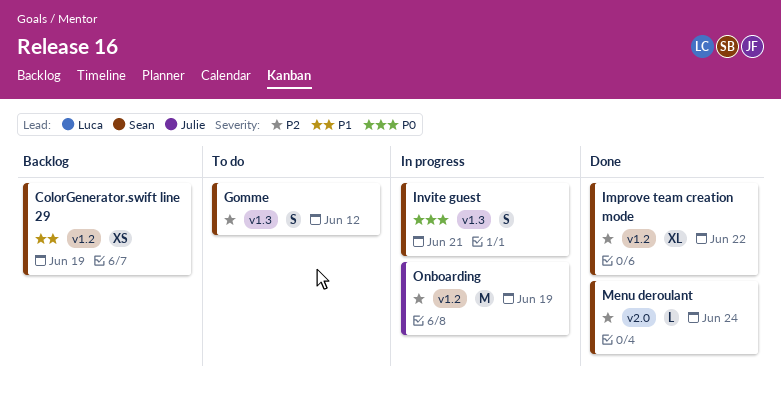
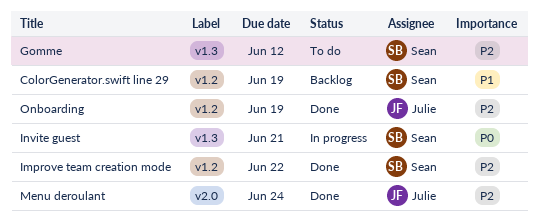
Menu deroulant, owner: Sean -> Julie
Onboarding, status: In progress -> Done

